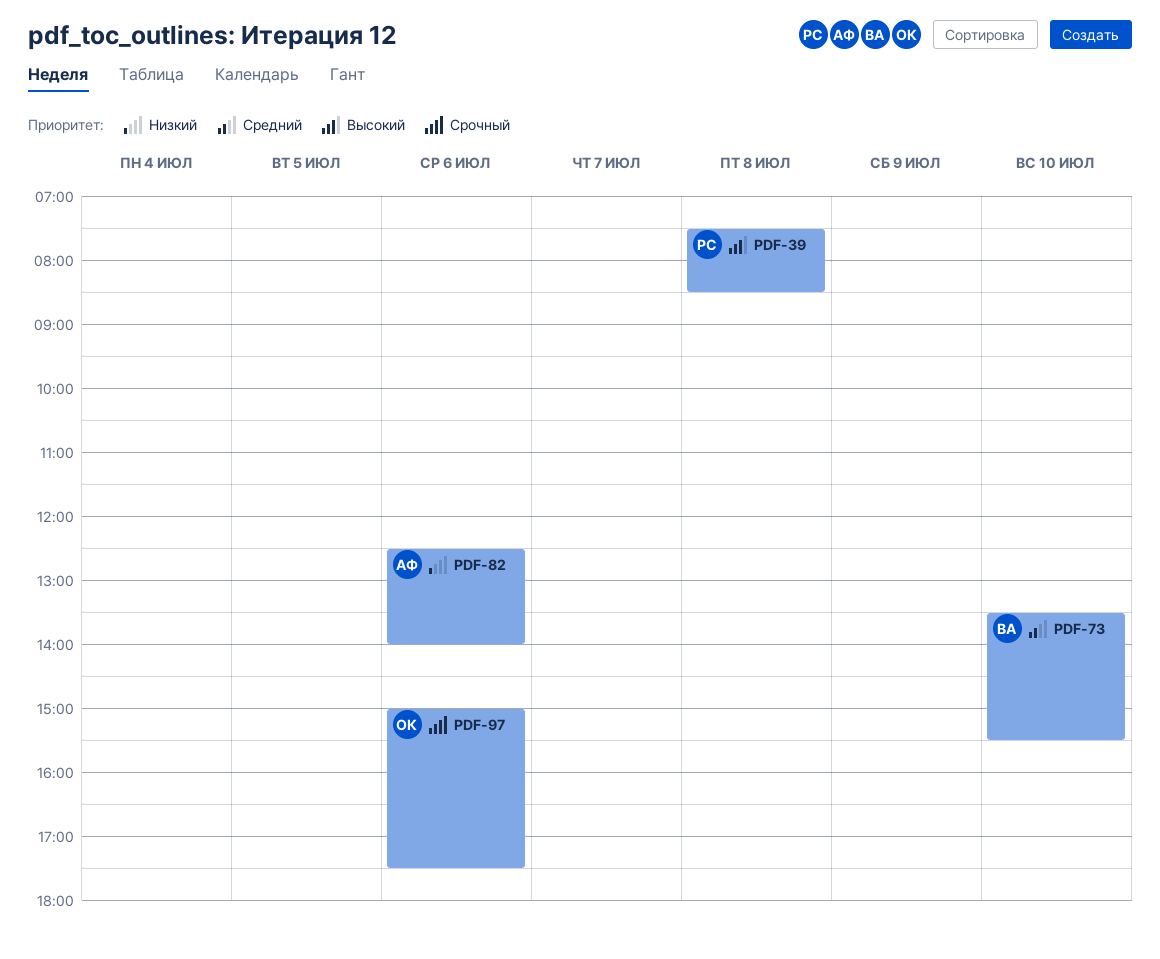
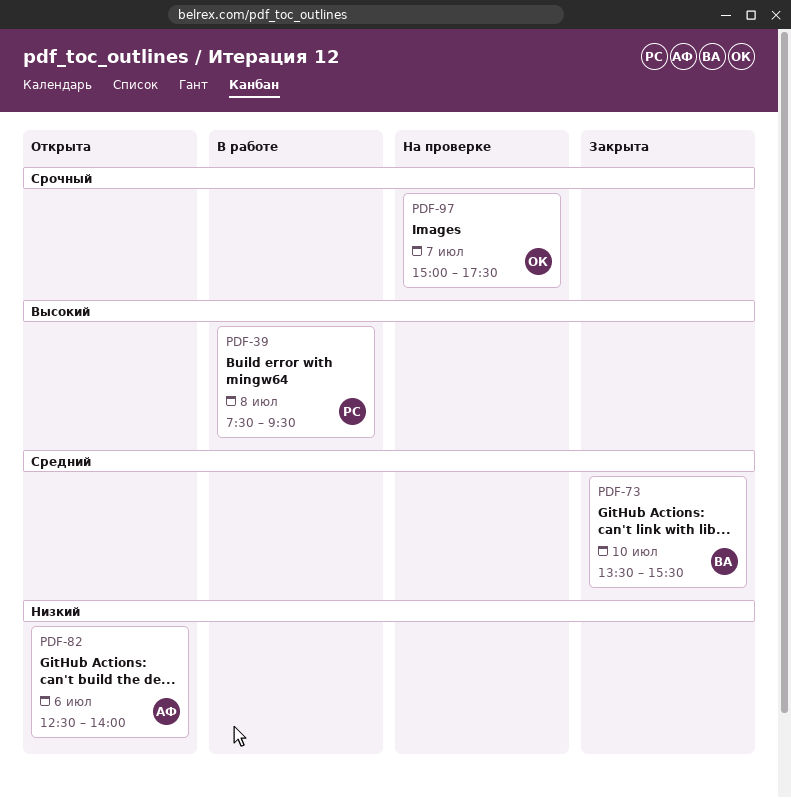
PDF-39, ends: 08:30 -> 09:30
PDF-97, day: Jul 6 -> Jul 7

